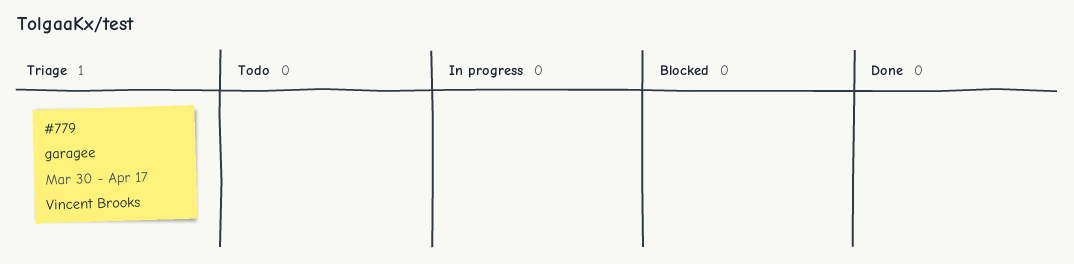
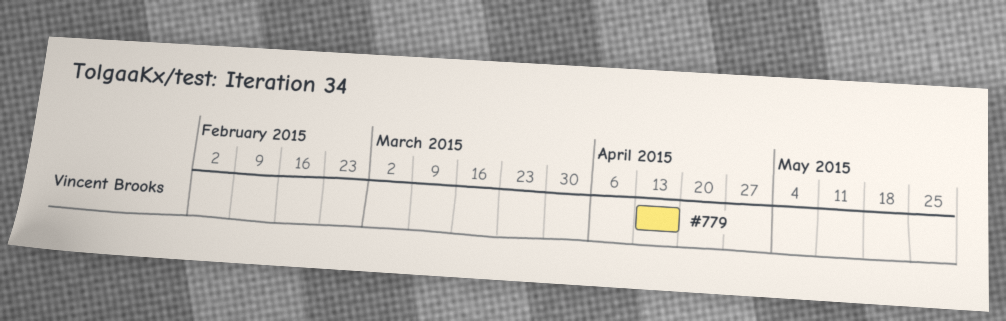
#779, start: Mar 30 -> Apr 13

